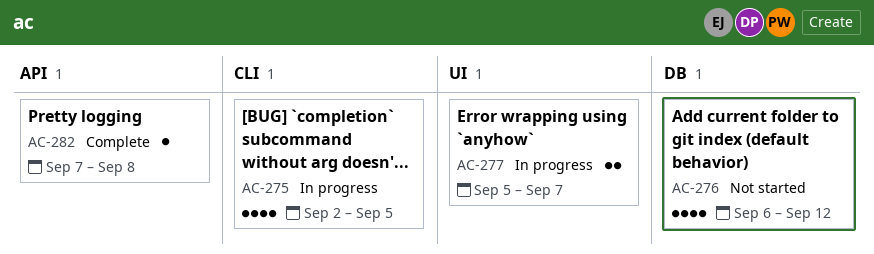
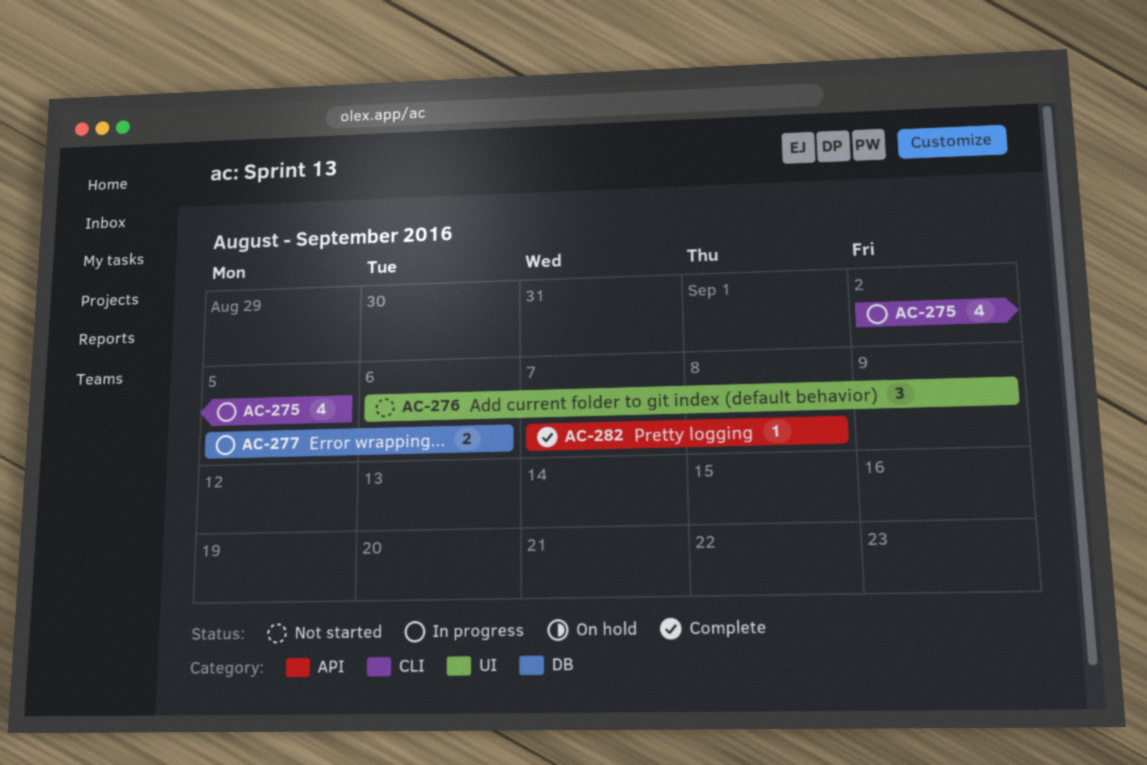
AC-276, label: DB -> UI
AC-276, estimate: 4 -> 3
AC-276, due: Sep 12 -> Sep 9
AC-277, label: UI -> DB
AC-277, due: Sep 7 -> Sep 6

